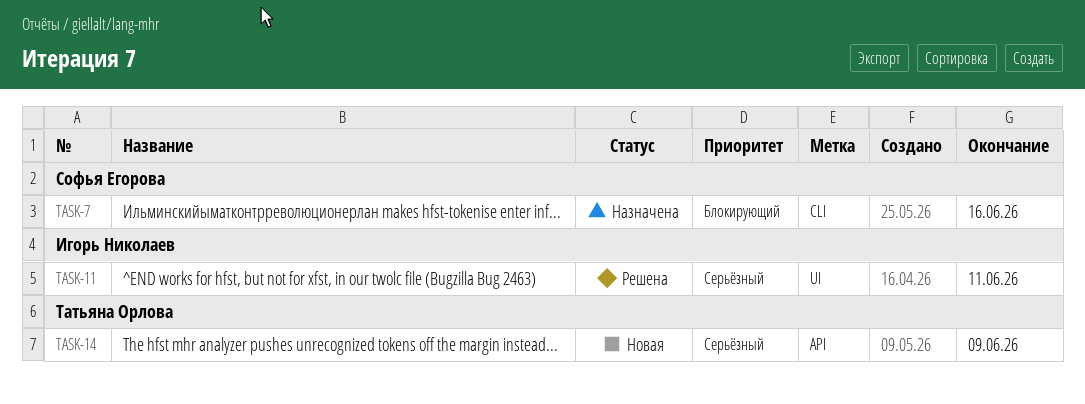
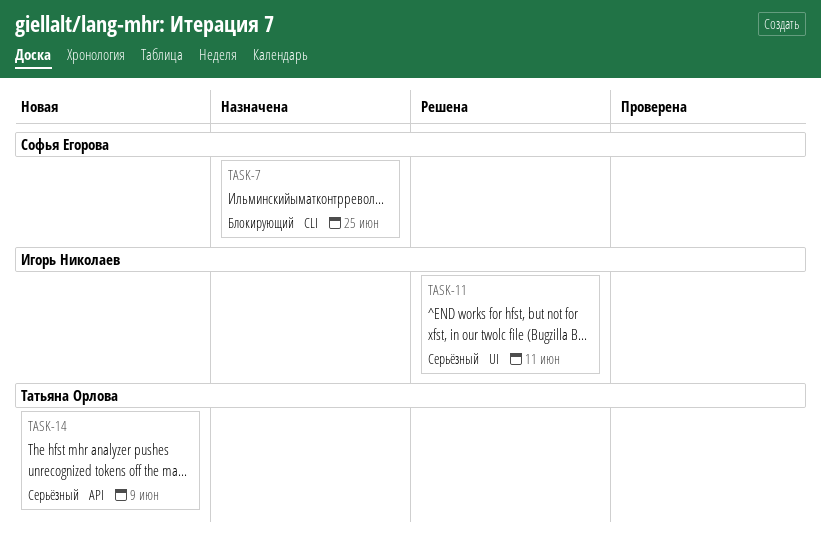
TASK-7, due: Jun 16 -> Jun 25

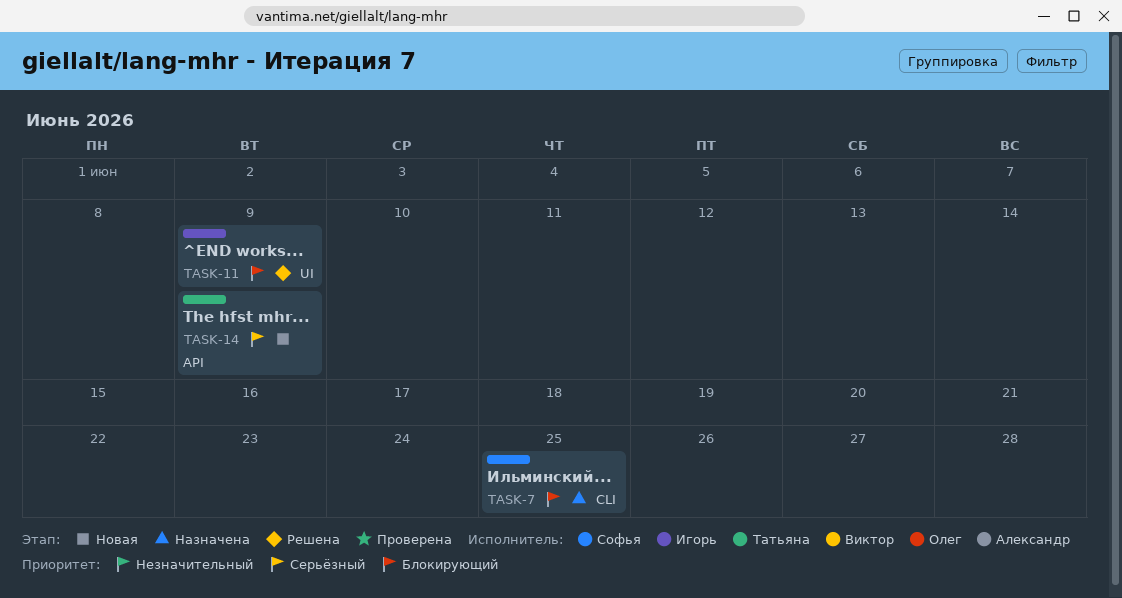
TASK-11, priority: Серьёзный -> Блокирующий
TASK-11, due: Jun 11 -> Jun 9

